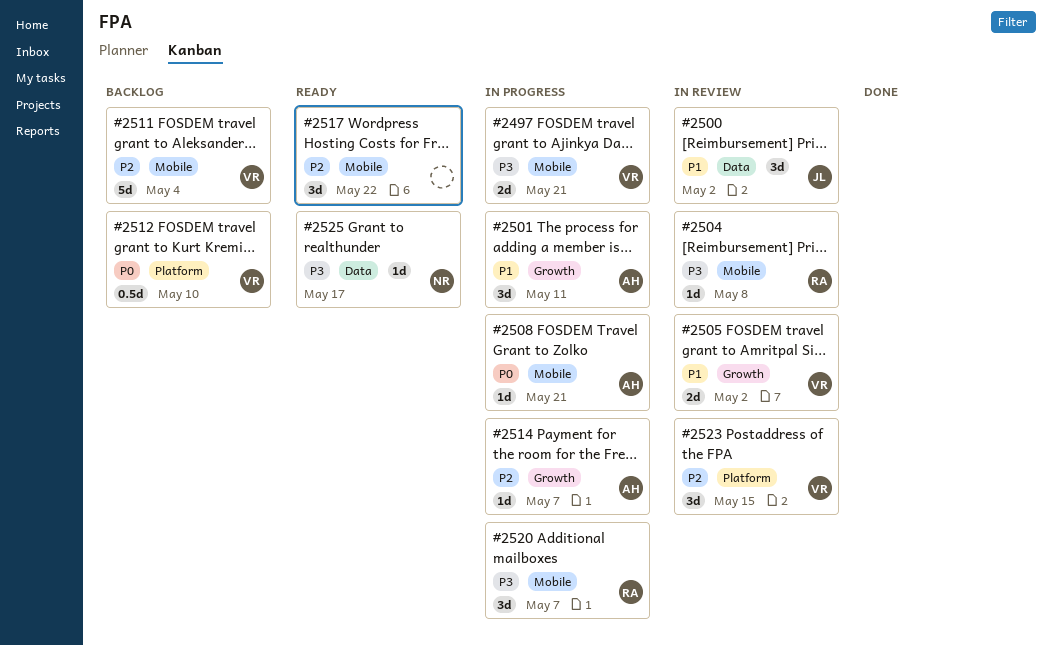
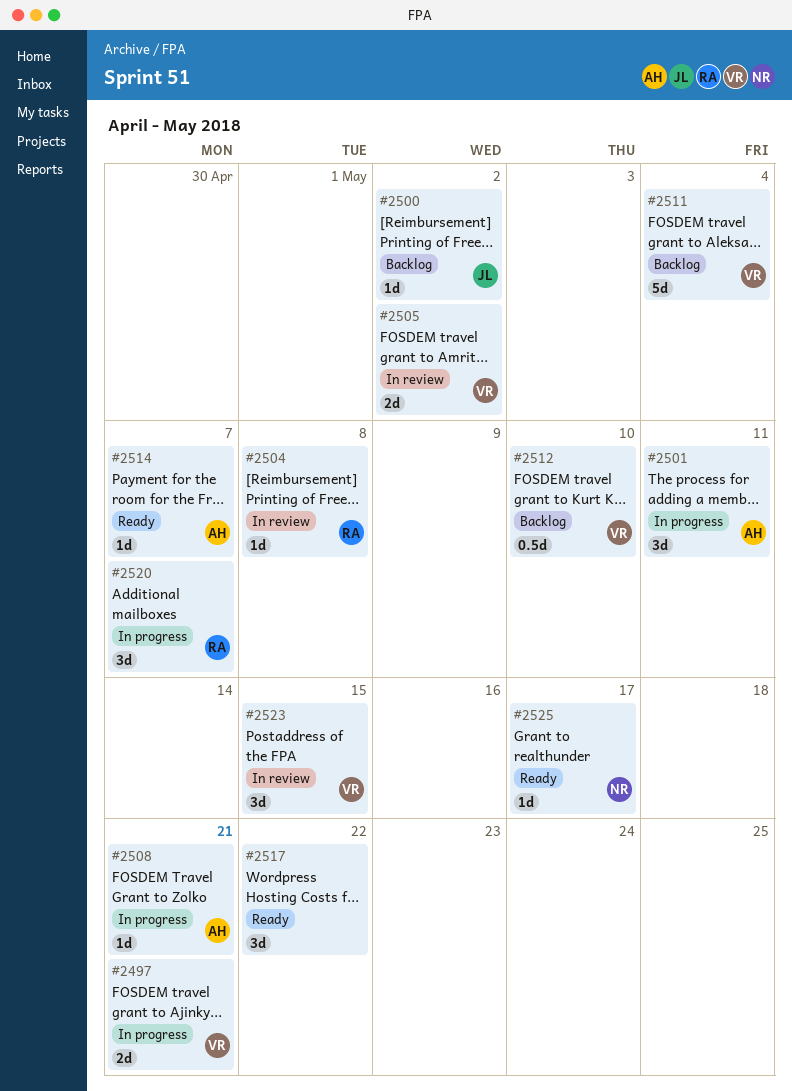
#2500, status: In review -> Backlog
#2500, estimate: 3d -> 1d
#2514, status: In progress -> Ready

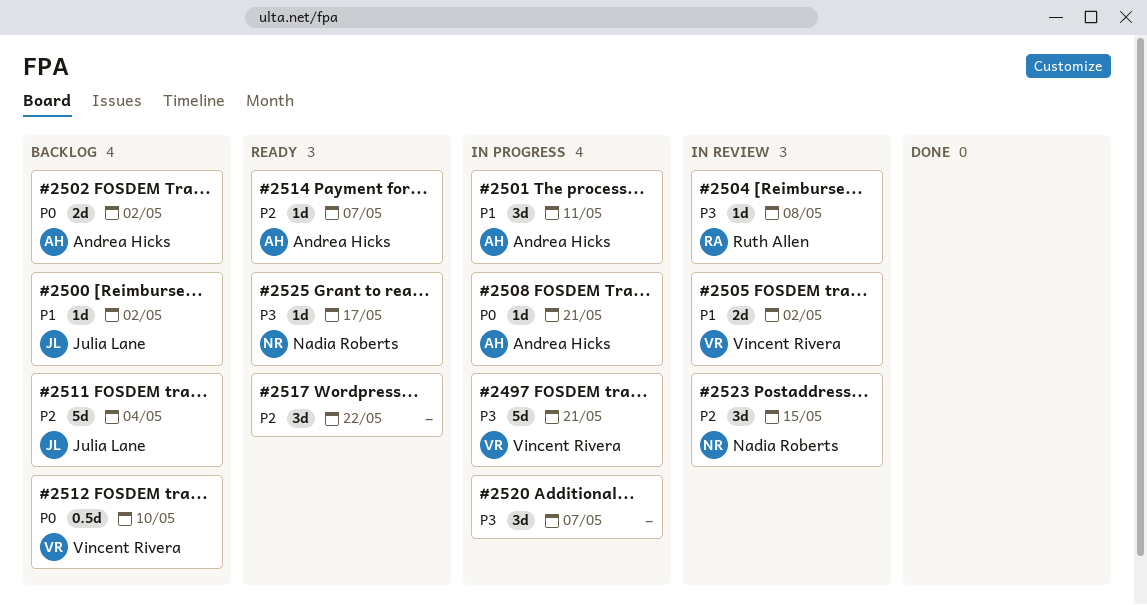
#2497, estimate: 2d -> 5d
#2502: none -> present
#2511, owner: Vincent Rivera -> Julia Lane
#2520, owner: Ruth Allen -> none
#2523, owner: Vincent Rivera -> Nadia Roberts

